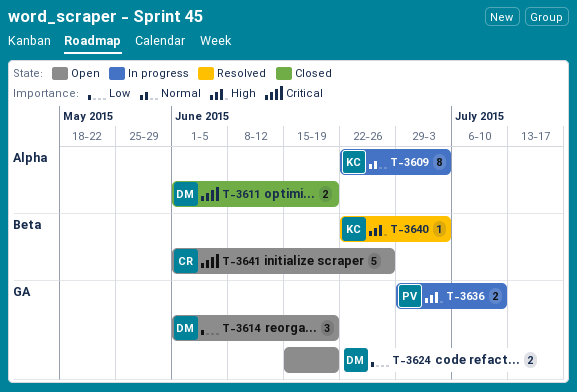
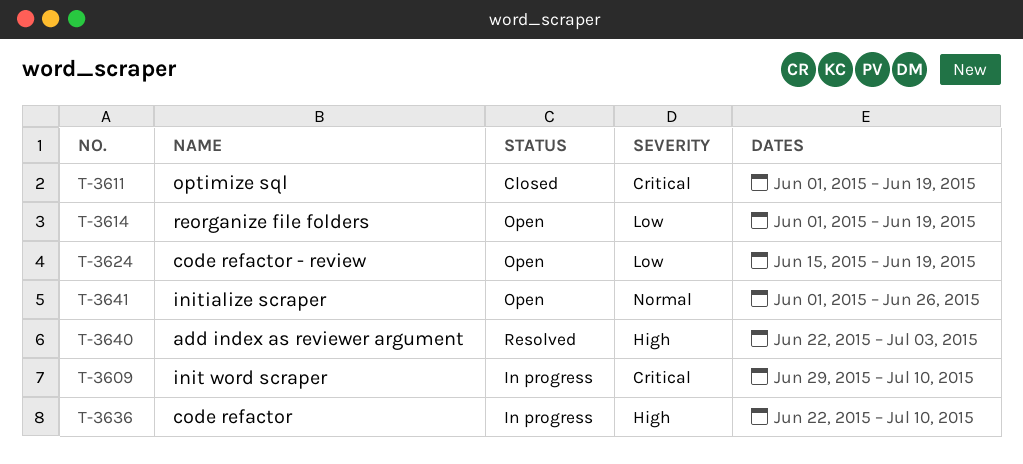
T-3609, priority: Normal -> Critical
T-3609, start: Jun 22 -> Jun 29
T-3609, due: Jul 3 -> Jul 10
T-3636, start: Jun 29 -> Jun 22
T-3641, priority: Critical -> Normal

